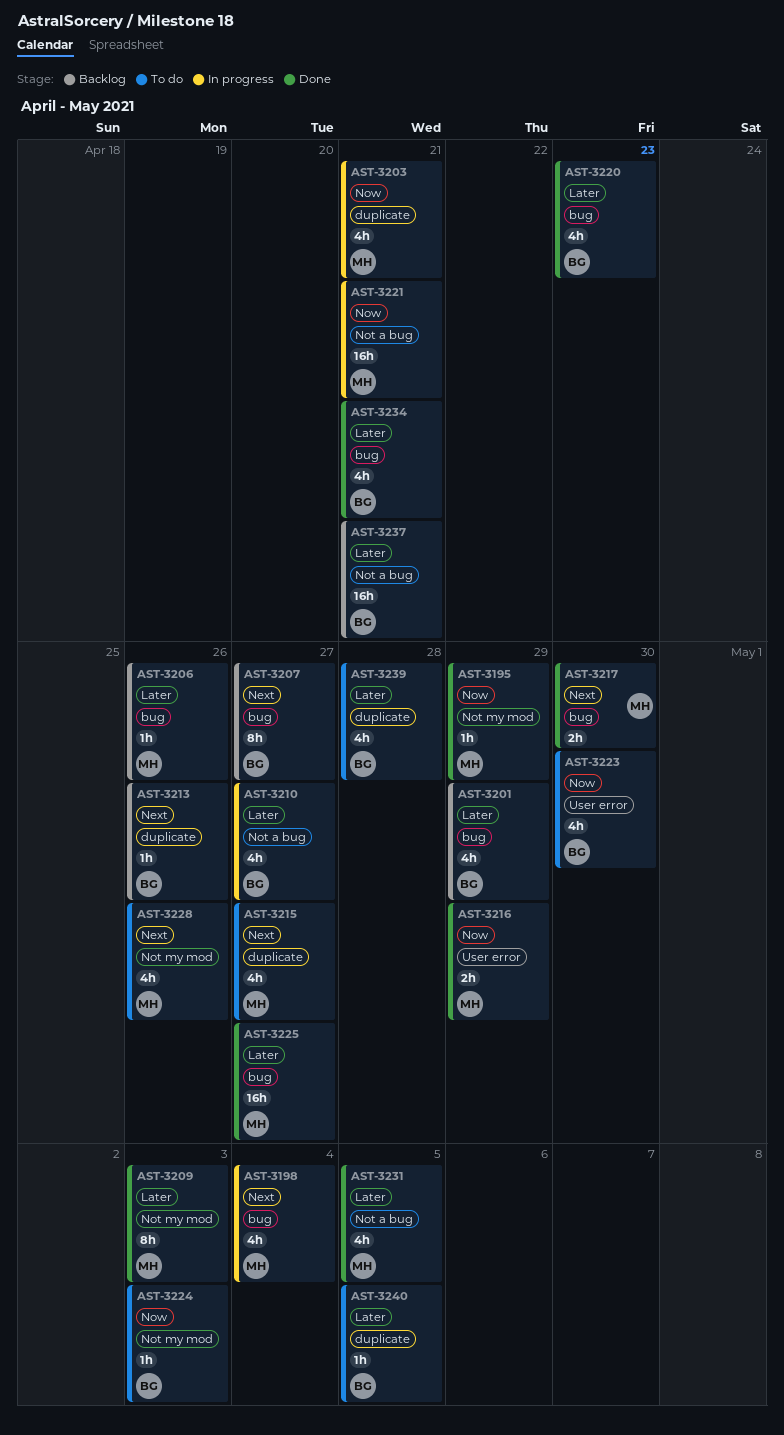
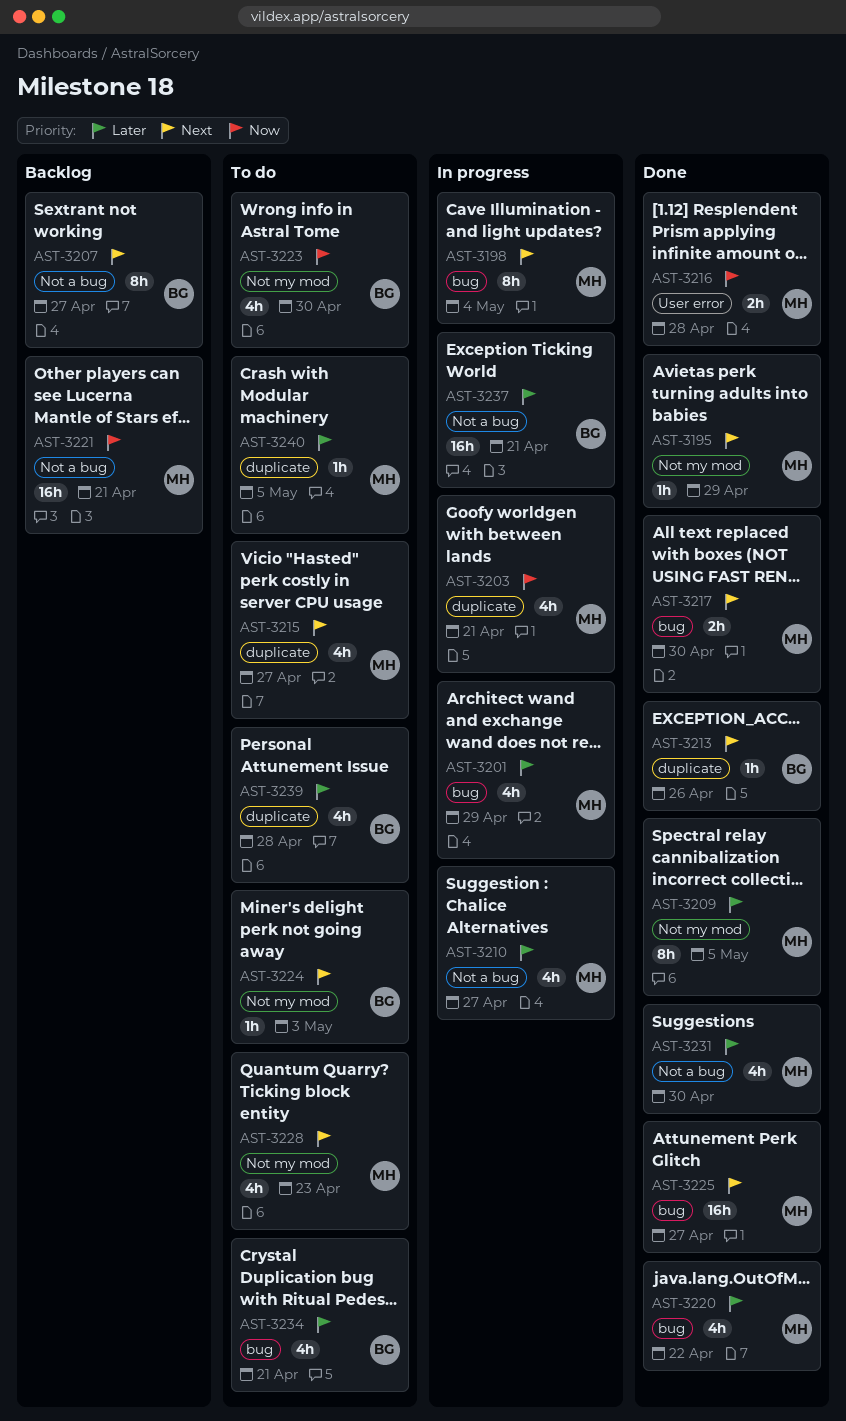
AST-3195, priority: Now -> Next
AST-3198, estimate: 4h -> 8h
AST-3201, status: Backlog -> In progress
AST-3201, owner: BG -> MH
AST-3206: present -> none
AST-3207, label: bug -> Not a bug
AST-3209, due: May 3 -> May 5
AST-3210, owner: BG -> MH
AST-3213, status: Backlog -> Done
AST-3216, due: Apr 29 -> Apr 28
AST-3220, owner: BG -> MH
AST-3220, due: Apr 23 -> Apr 22
AST-3221, status: In progress -> Backlog
AST-3223, label: User error -> Not my mod
AST-3224, priority: Now -> Next
AST-3225, priority: Later -> Next
AST-3228, due: Apr 26 -> Apr 23
AST-3231, due: May 5 -> Apr 30
AST-3234, status: Done -> To do
AST-3237, status: Backlog -> In progress
AST-3240, owner: BG -> MH

